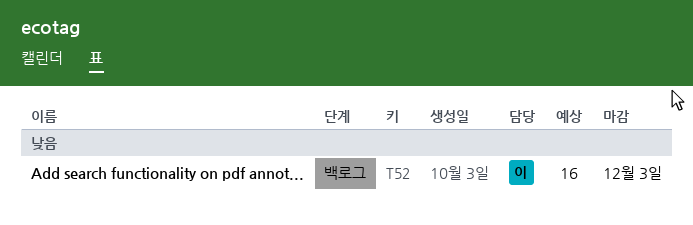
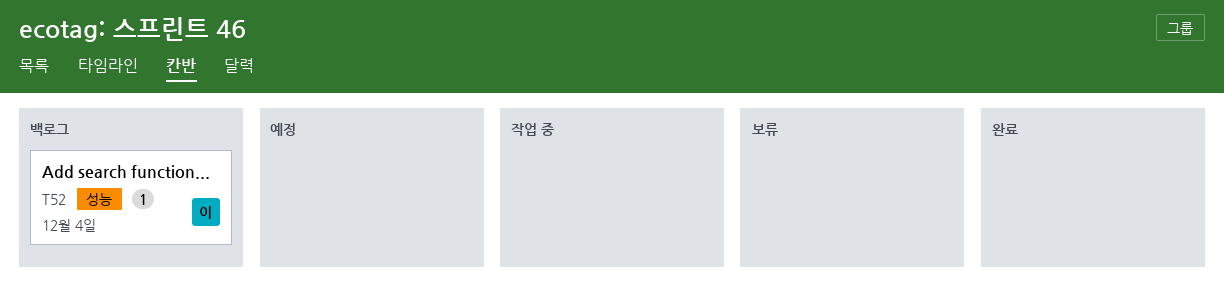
T52, estimate: 16 -> 1
T52, due: Dec 3 -> Dec 4

